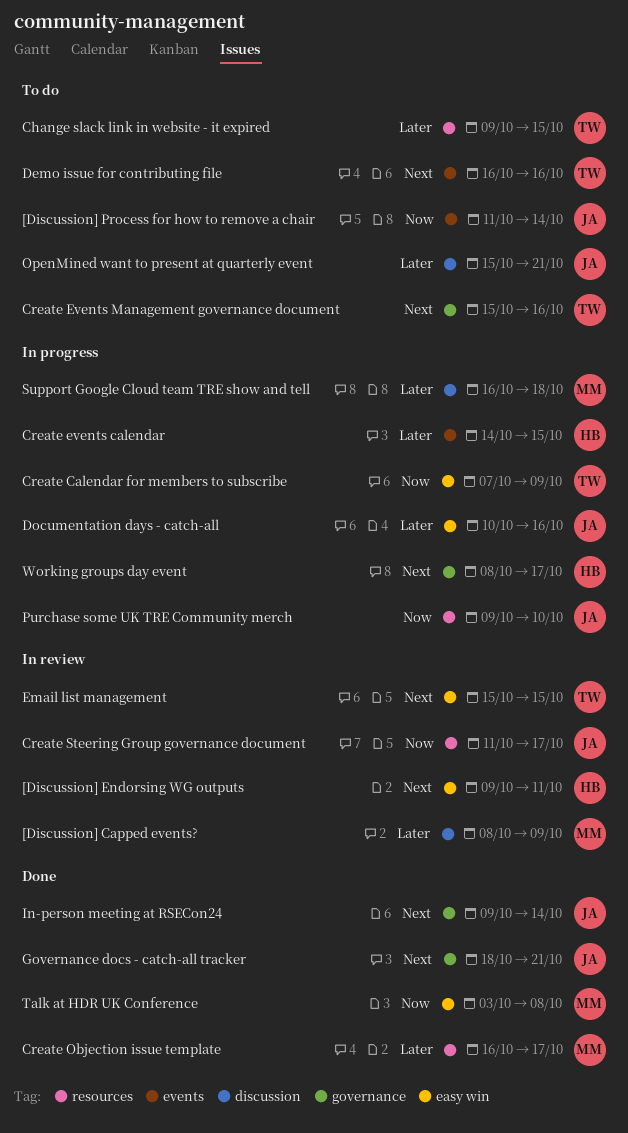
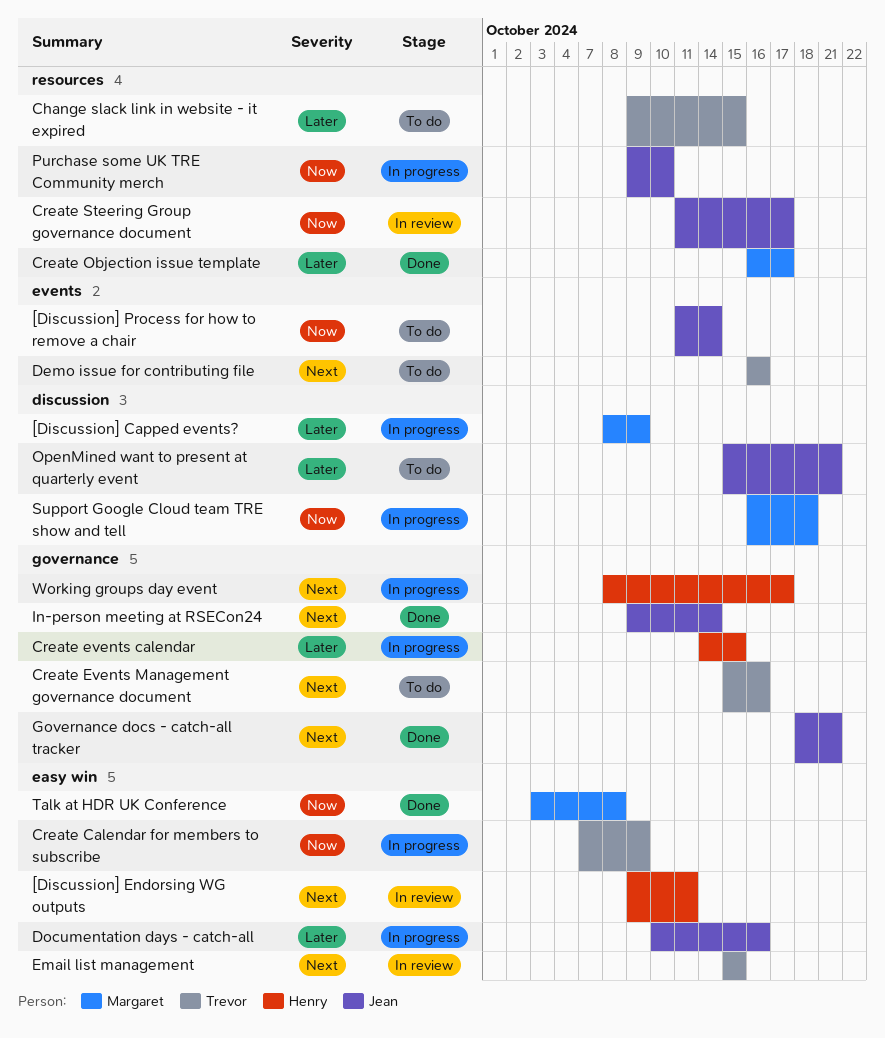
[Discussion] Capped events?, status: In review -> In progress
Create events calendar, label: events -> governance
Support Google Cloud team TRE show and tell, priority: Later -> Now

